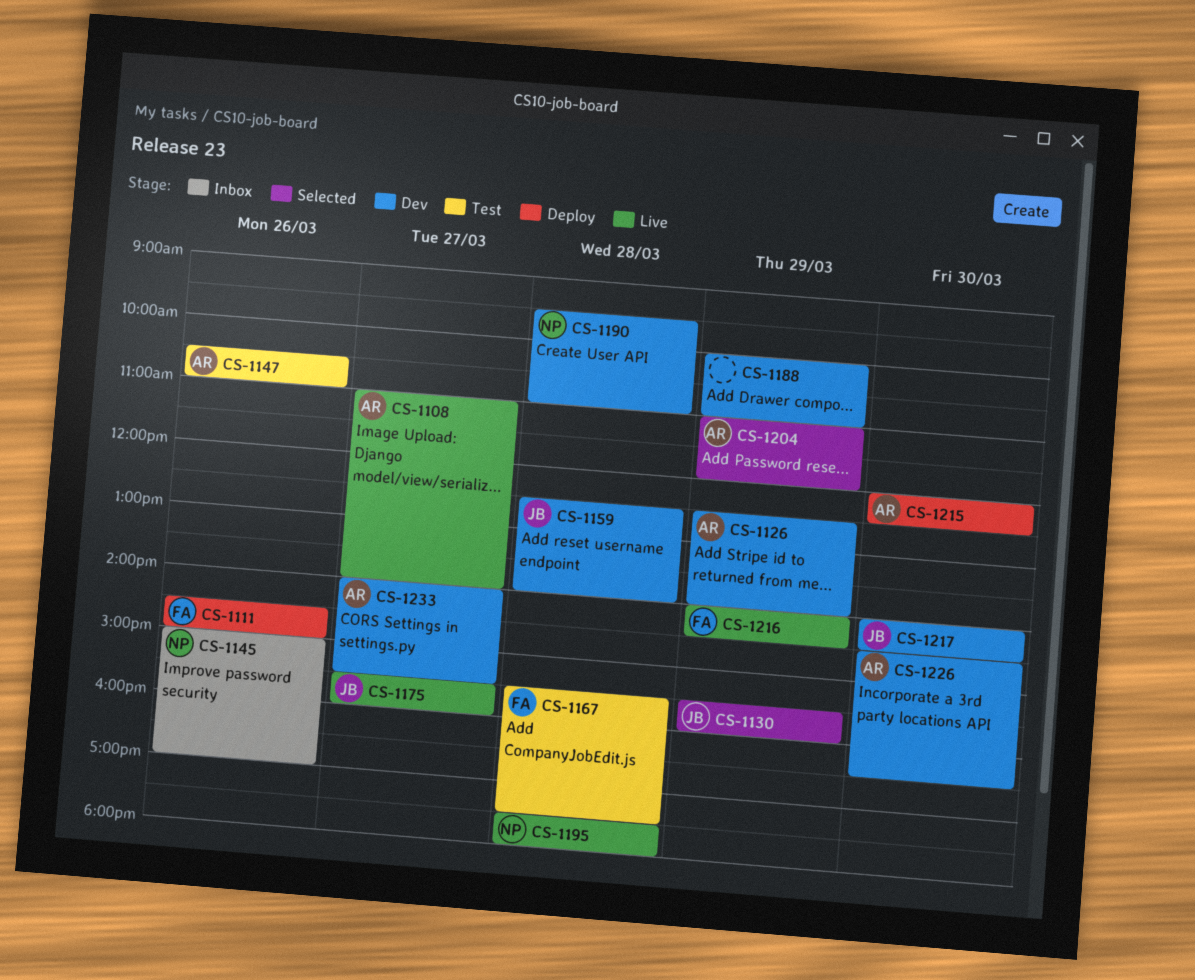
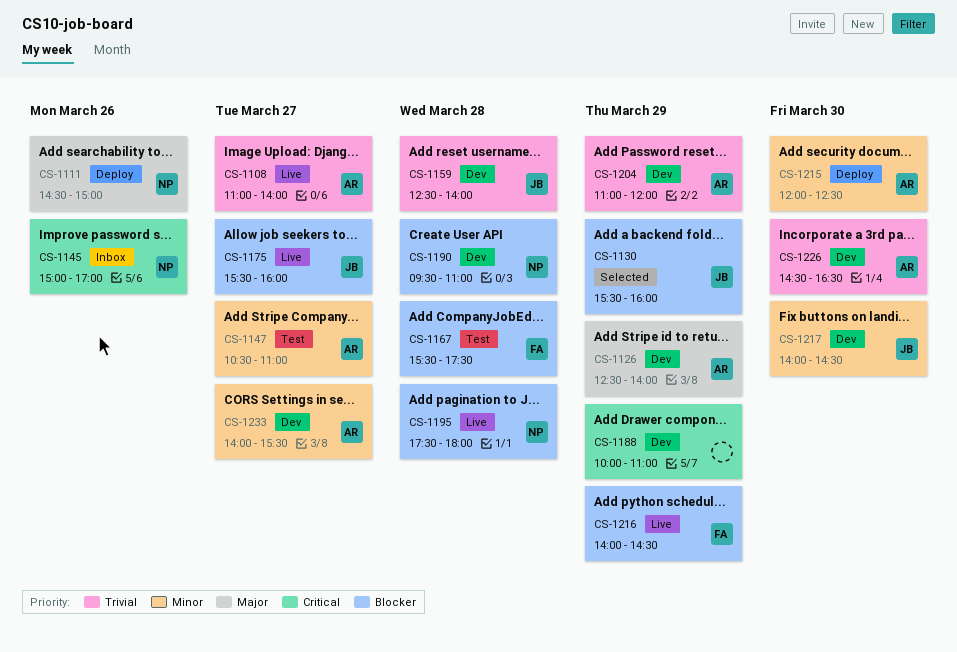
CS-1111, owner: FA -> NP
CS-1147, day: Mar 26 -> Mar 27
CS-1204, status: Selected -> Dev

